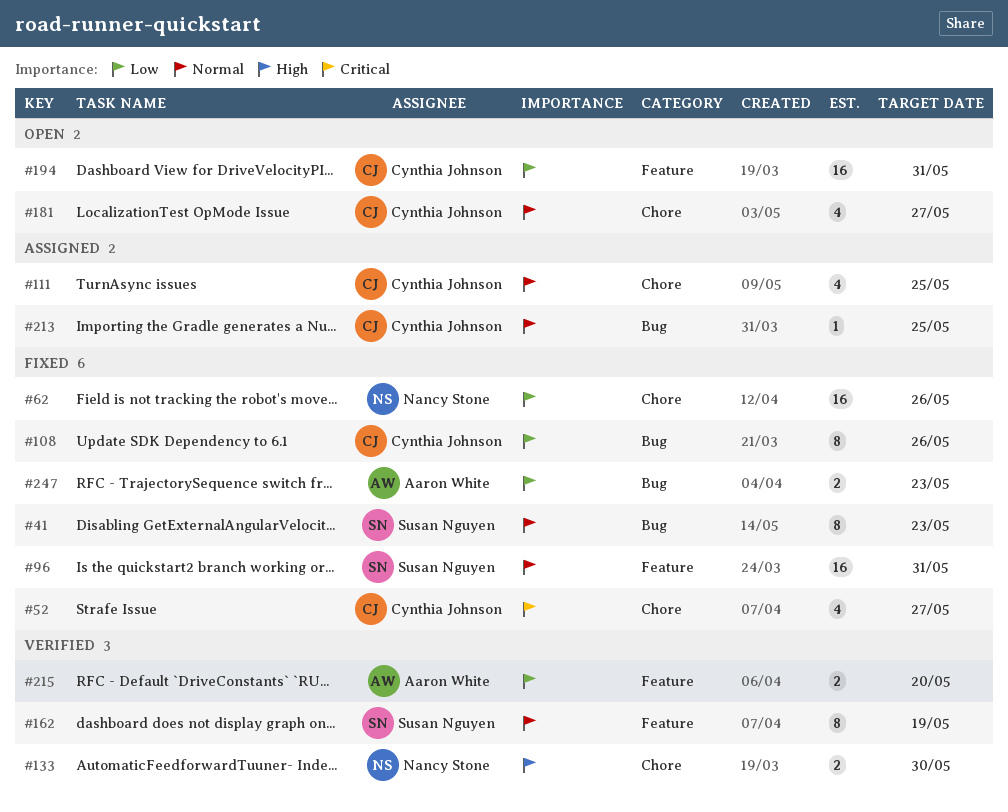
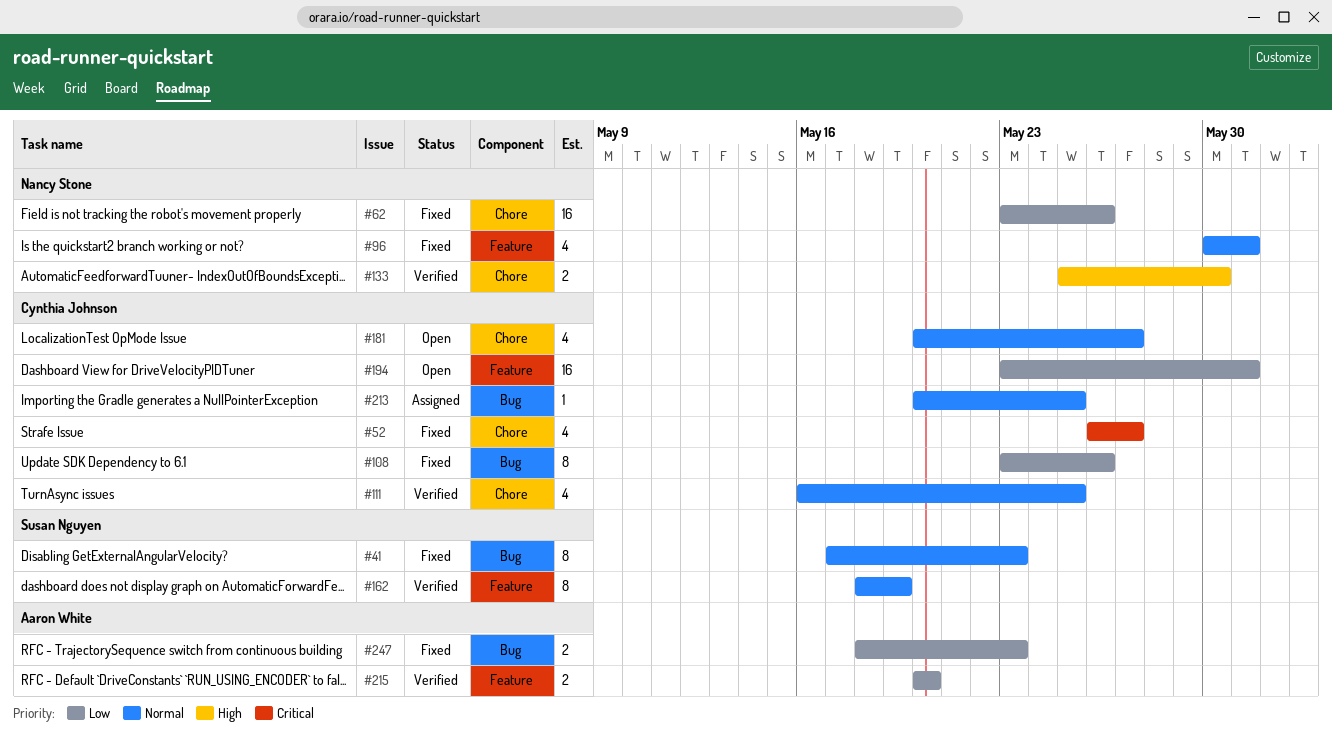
#96, owner: Susan Nguyen -> Nancy Stone
#96, estimate: 16 -> 4
#111, status: Assigned -> Verified

